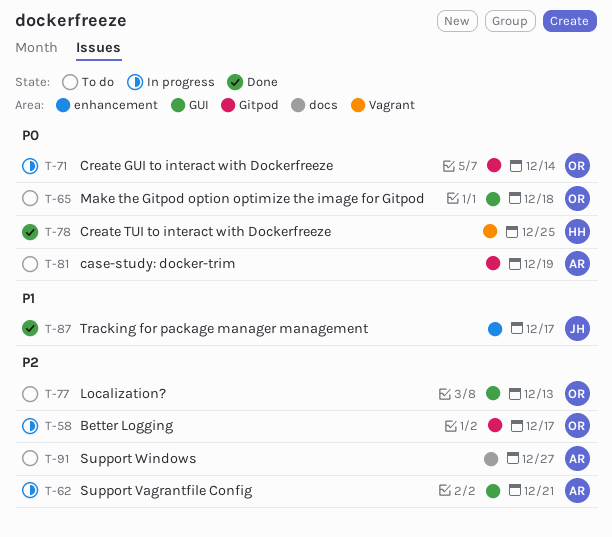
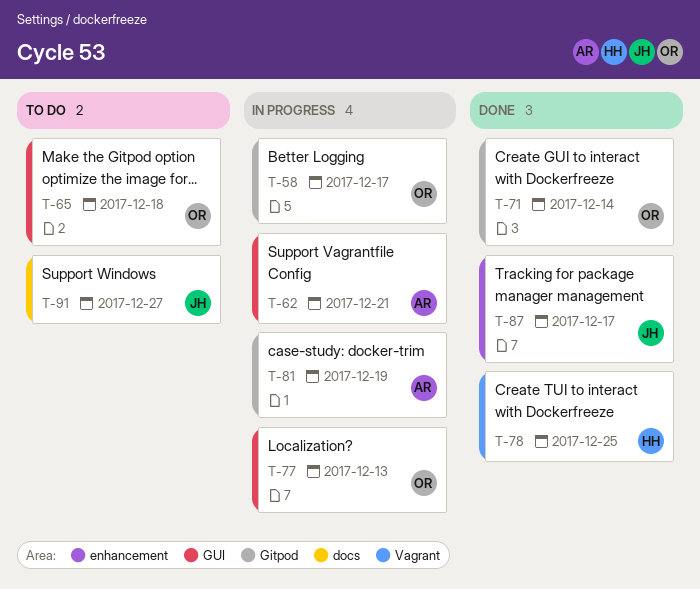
T-71, status: In progress -> Done
T-77, status: To do -> In progress
T-81, status: To do -> In progress
T-91, owner: AR -> JH

